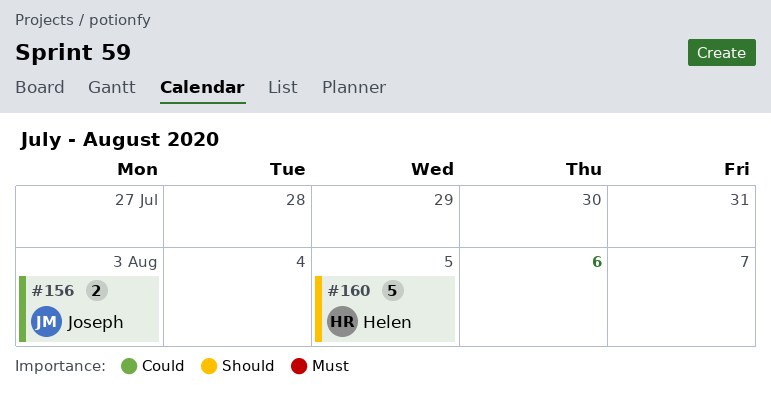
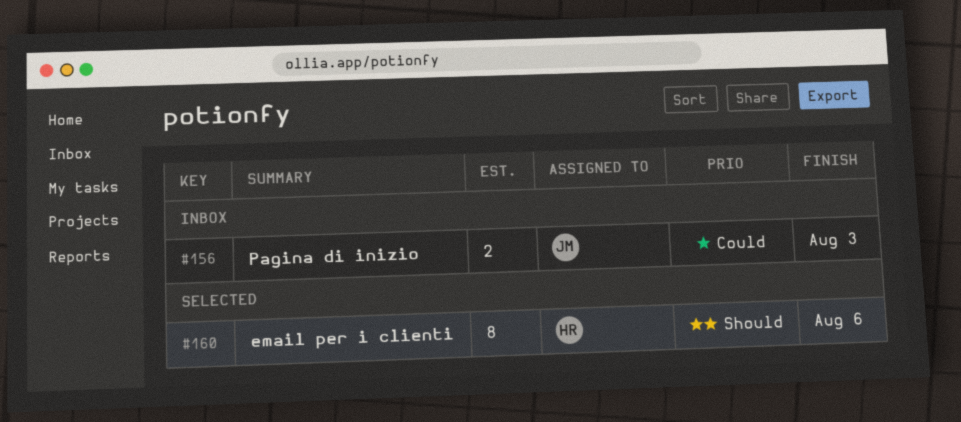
#160, estimate: 5 -> 8
#160, due: Aug 5 -> Aug 6

